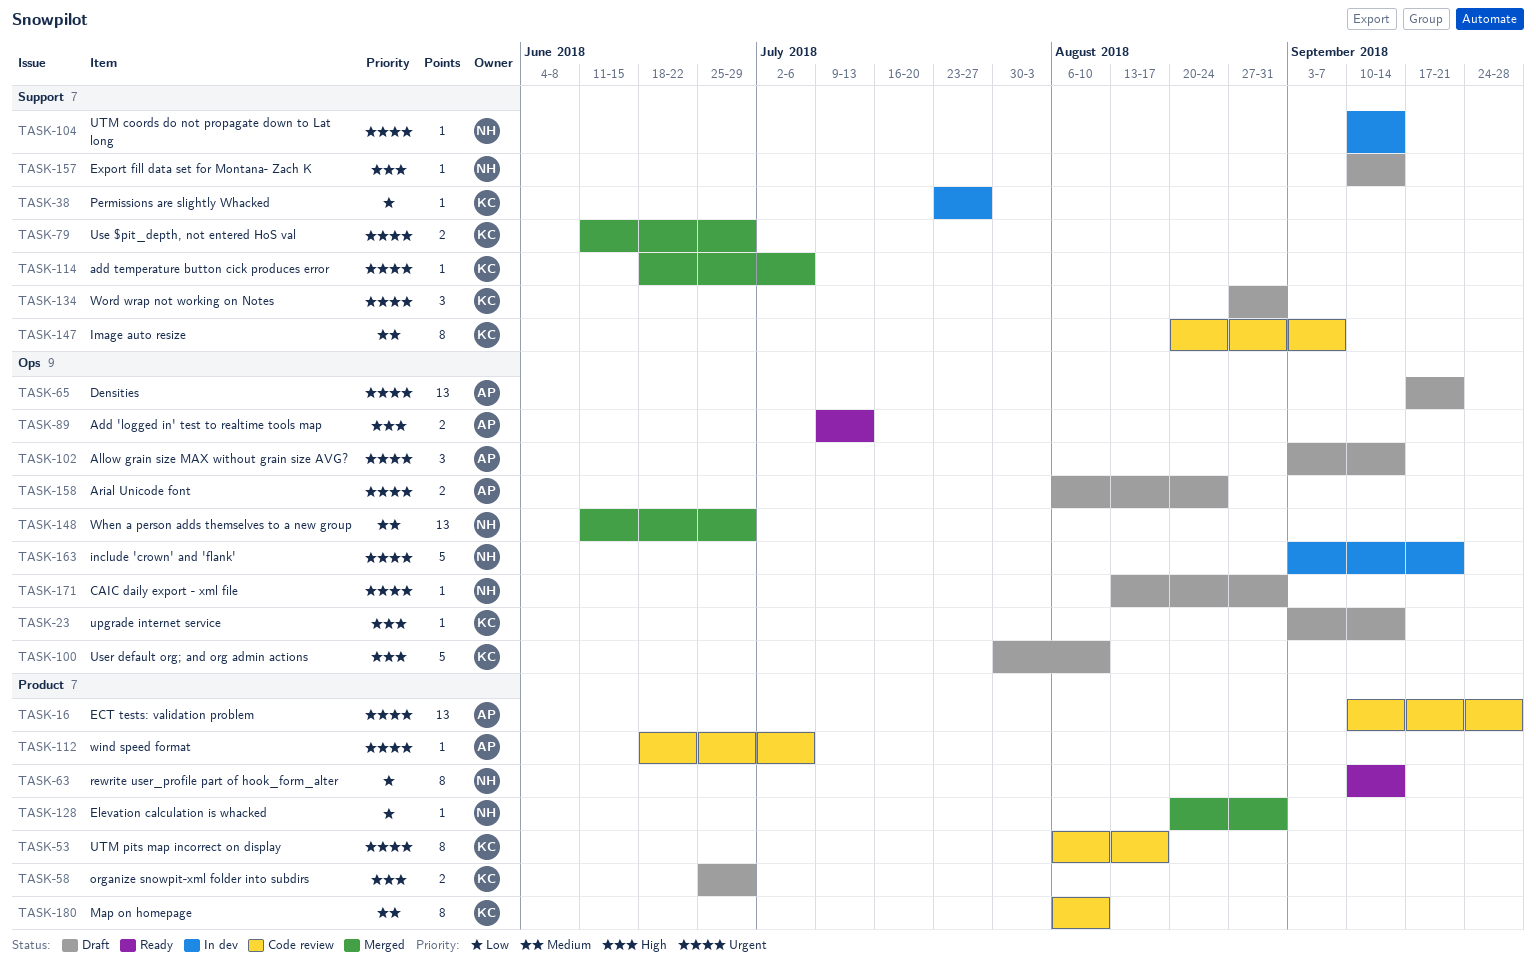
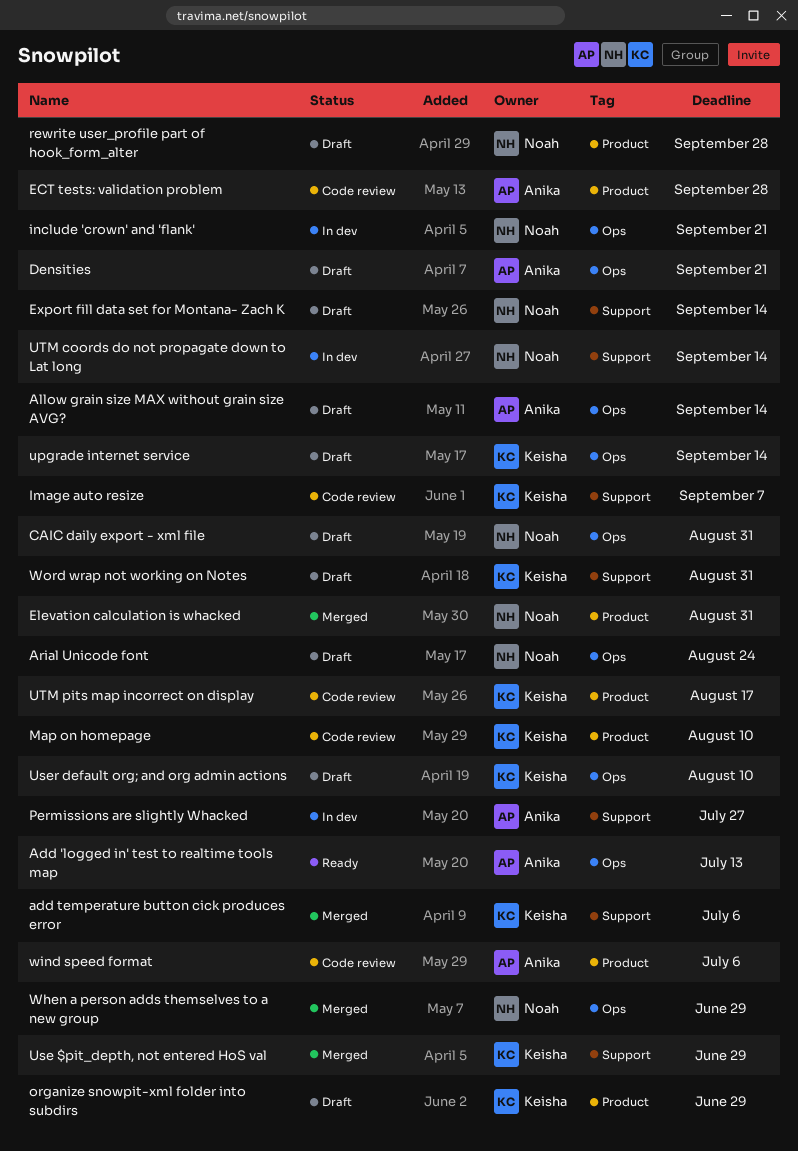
Arial Unicode font, owner: Anika -> Noah
Permissions are slightly Whacked, owner: Keisha -> Anika
rewrite user_profile part of hook_form_alter, status: Ready -> Draft
rewrite user_profile part of hook_form_alter, due: Sep 14 -> Sep 28

